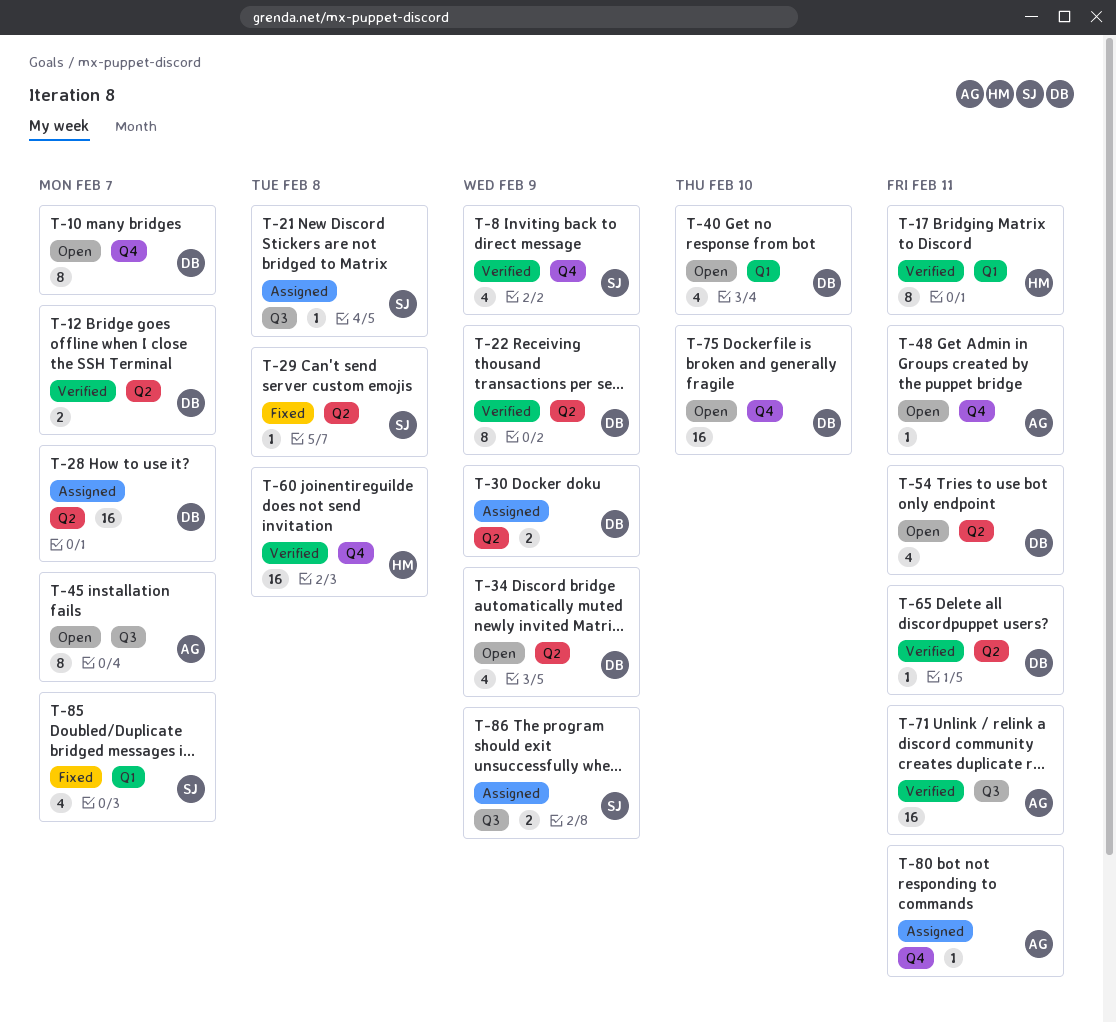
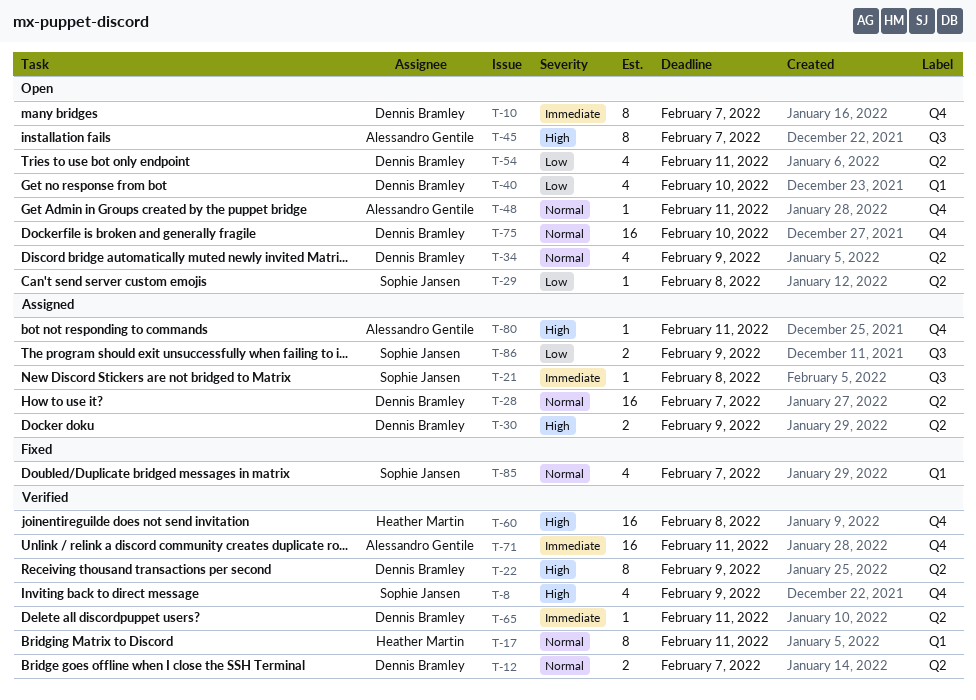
T-29, status: Fixed -> Open
T-71, label: Q3 -> Q4

